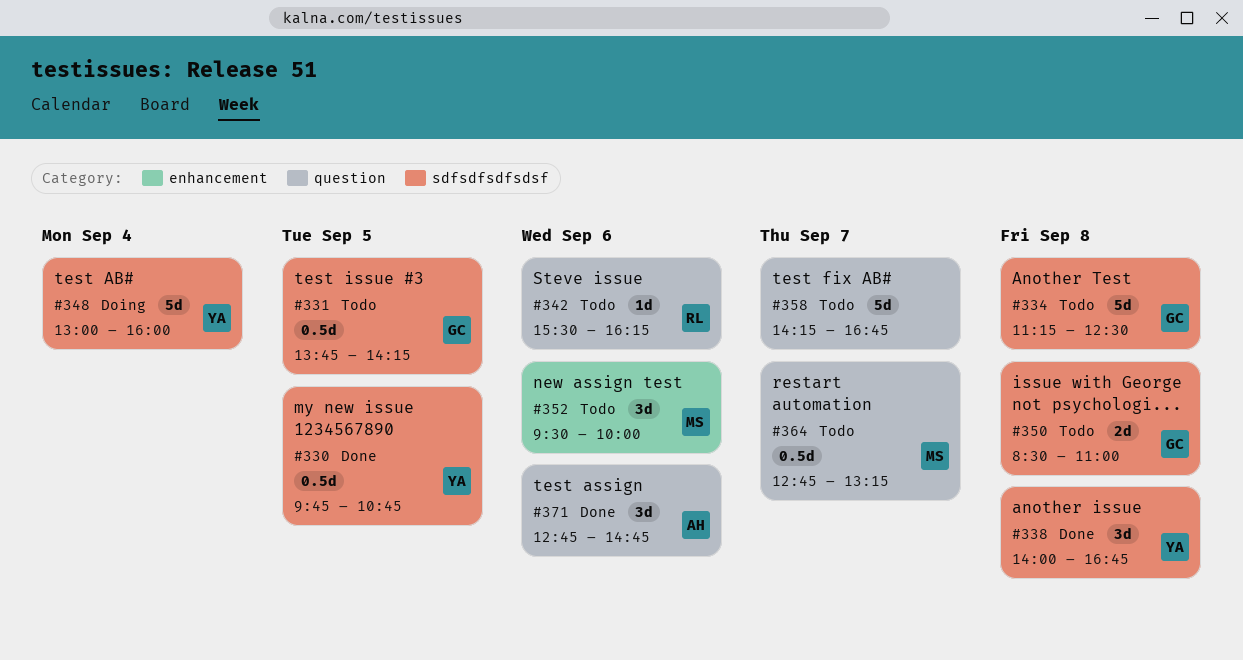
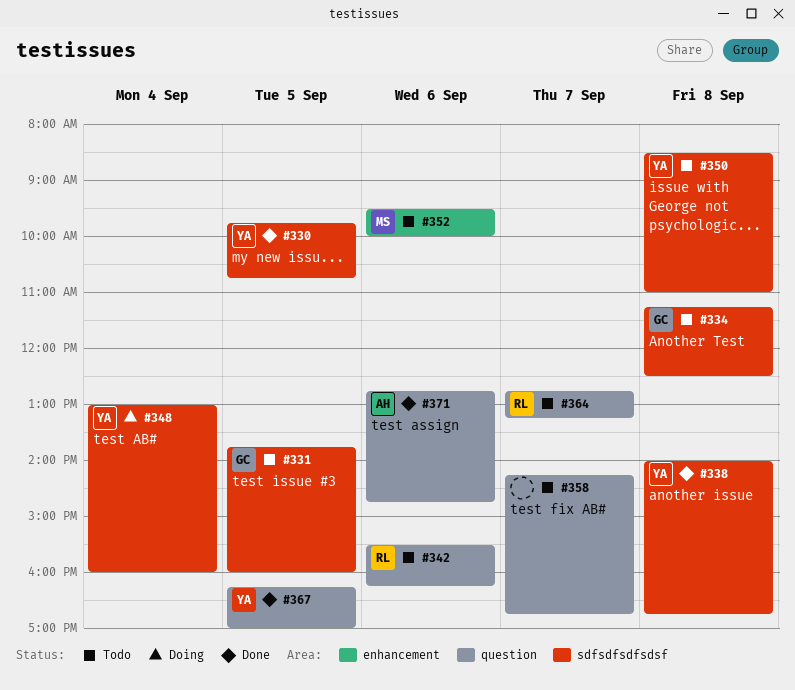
#331, ends: 14:15 -> 16:00
#350, owner: GC -> YA
#364, owner: MS -> RL
#367: none -> present

